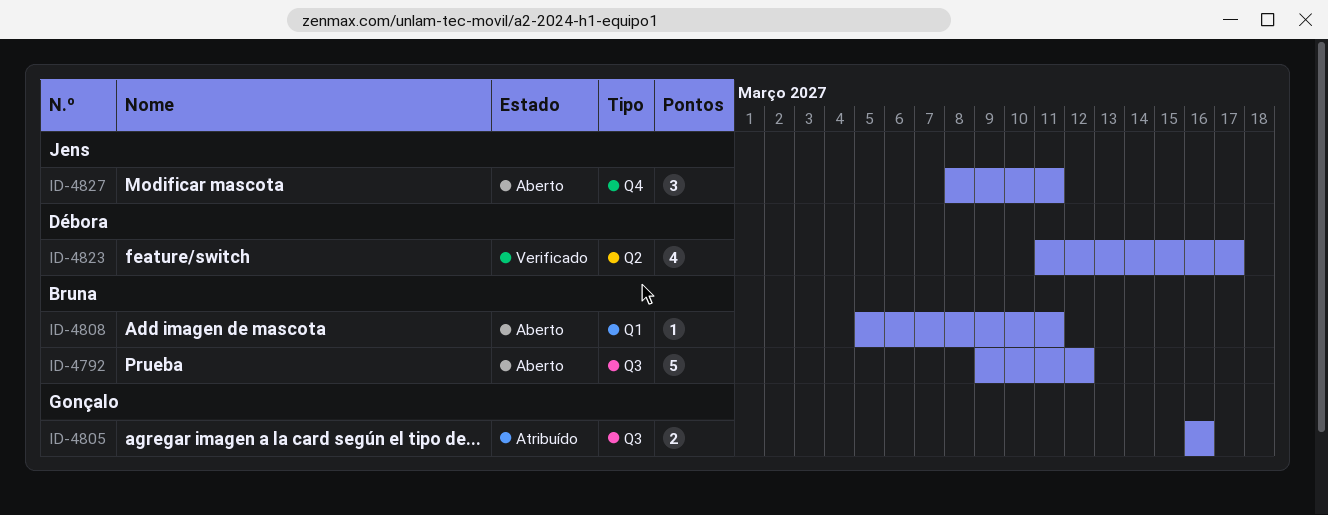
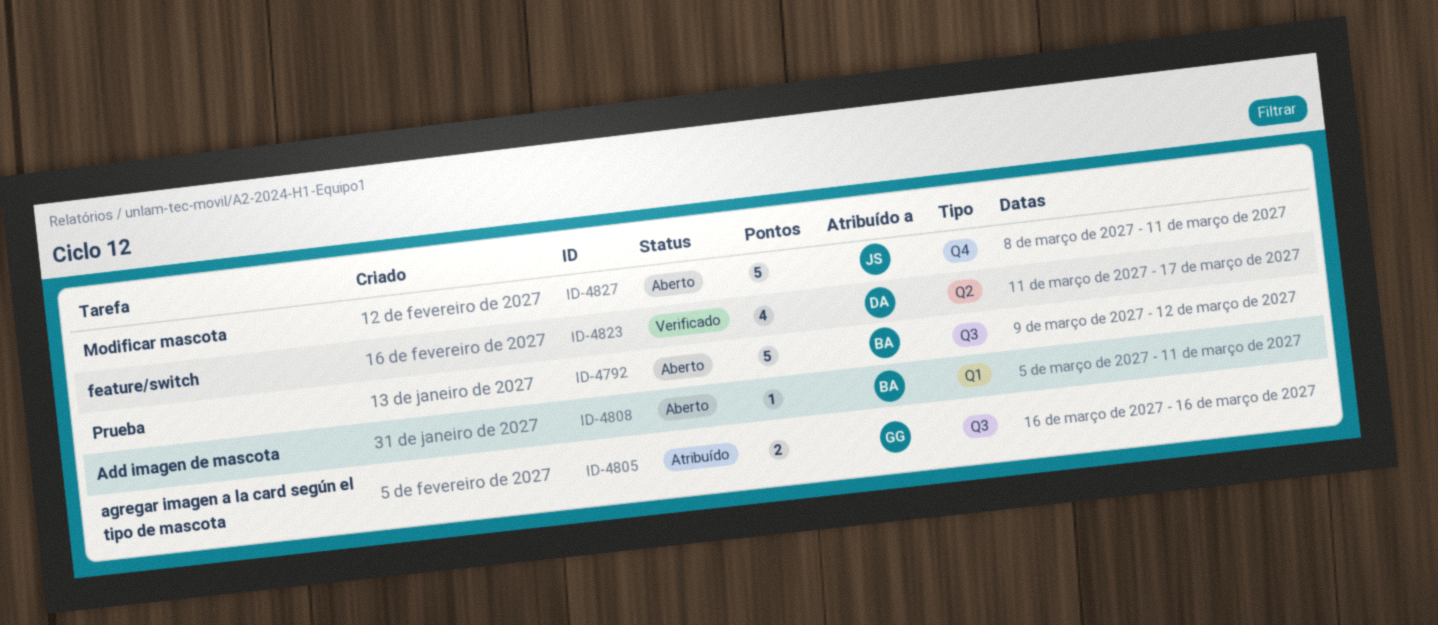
ID-4827, estimate: 3 -> 5

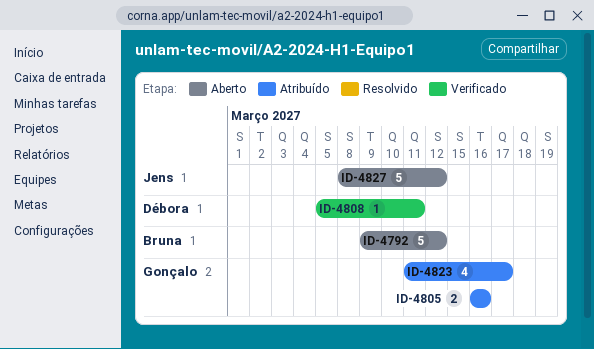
ID-4808, status: Aberto -> Verificado
ID-4808, owner: Bruna -> Débora
ID-4823, status: Verificado -> Atribuído
ID-4823, owner: Débora -> Gonçalo
ID-4827, due: Mar 11 -> Mar 12

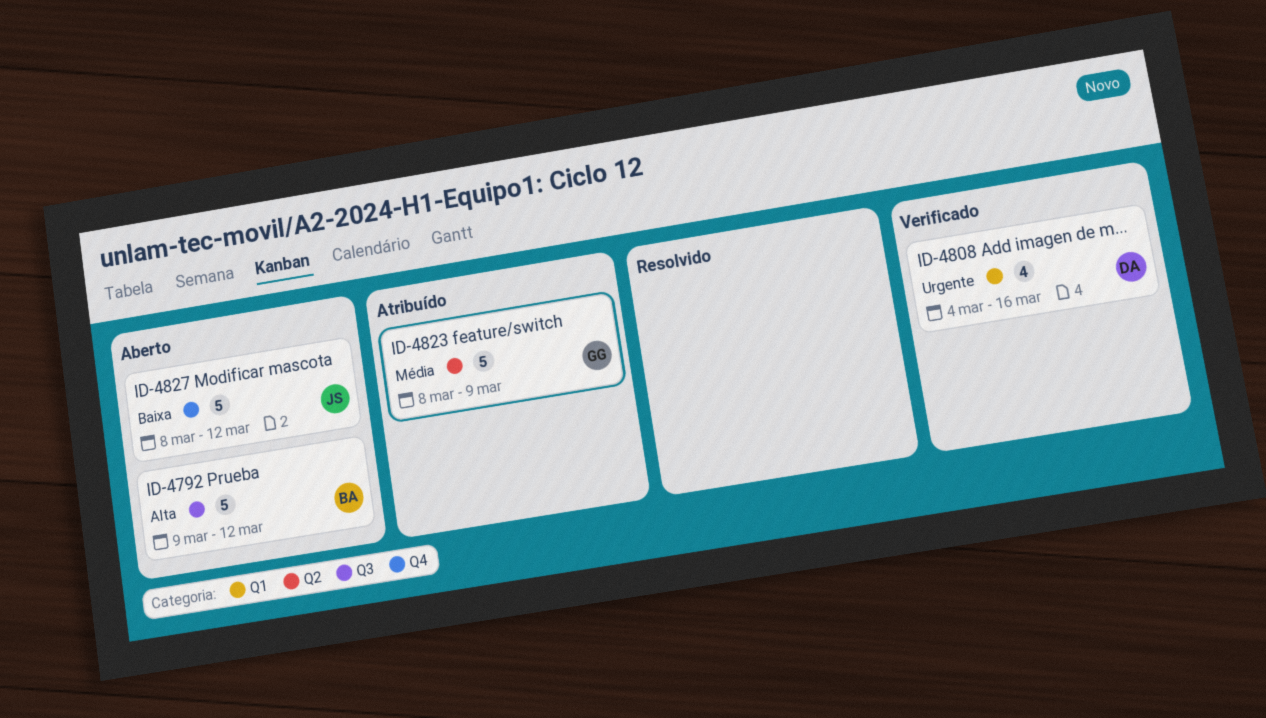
ID-4805: present -> none
ID-4808, estimate: 1 -> 4
ID-4808, start: Mar 5 -> Mar 4
ID-4808, due: Mar 11 -> Mar 16
ID-4823, estimate: 4 -> 5
ID-4823, start: Mar 11 -> Mar 8
ID-4823, due: Mar 17 -> Mar 9

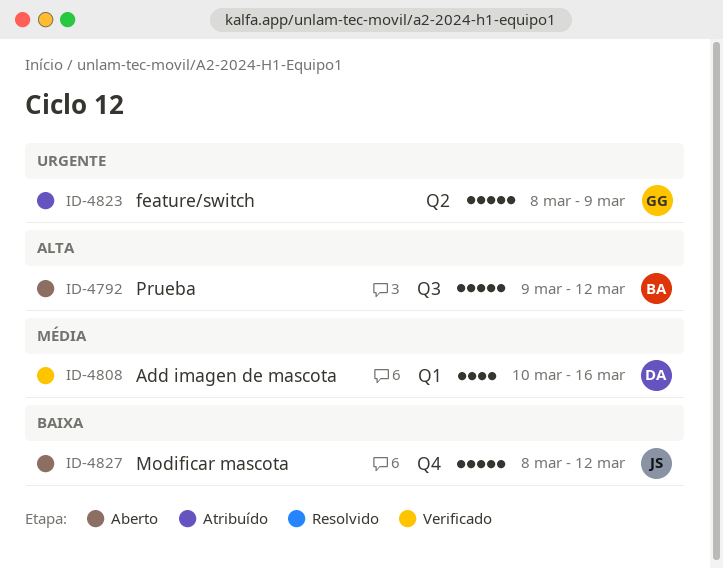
ID-4808, priority: Urgente -> Média
ID-4808, start: Mar 4 -> Mar 10
ID-4823, priority: Média -> Urgente

